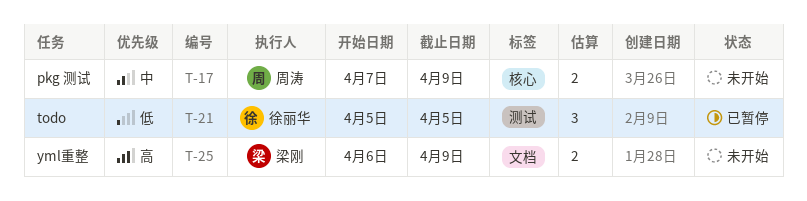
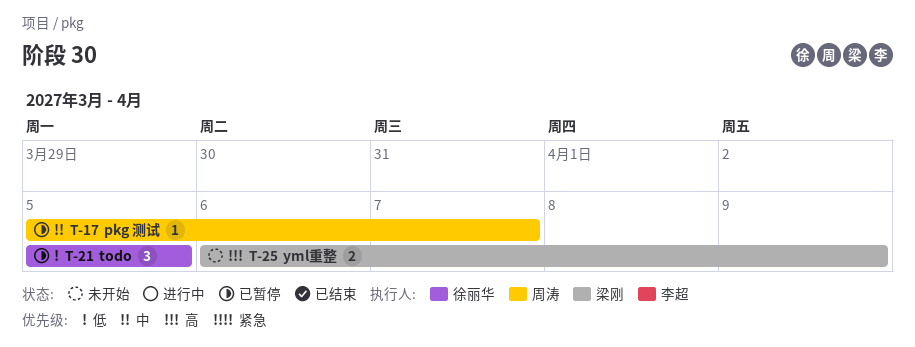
T-17, status: 未开始 -> 已暂停
T-17, estimate: 2 -> 1
T-17, start: Apr 7 -> Apr 5
T-17, due: Apr 9 -> Apr 7

